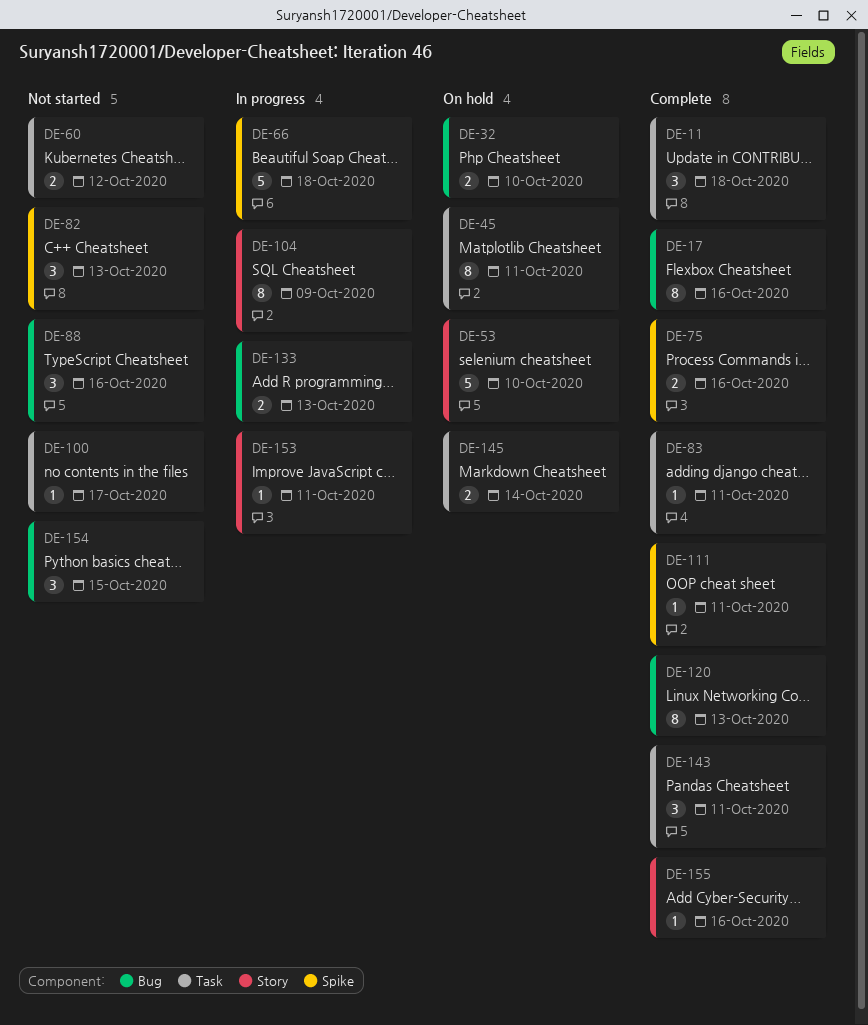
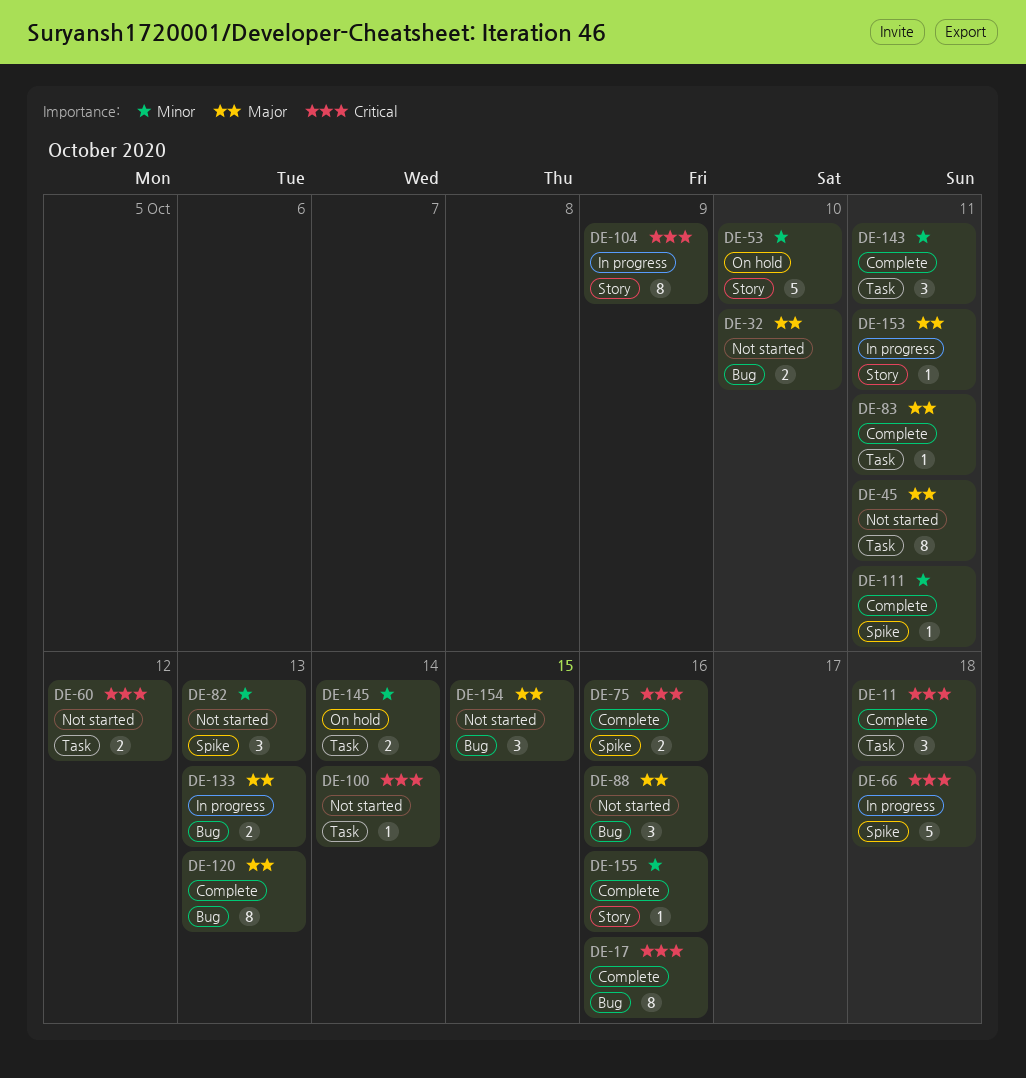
DE-32, status: On hold -> Not started
DE-45, status: On hold -> Not started
DE-100, due: Oct 17 -> Oct 14

